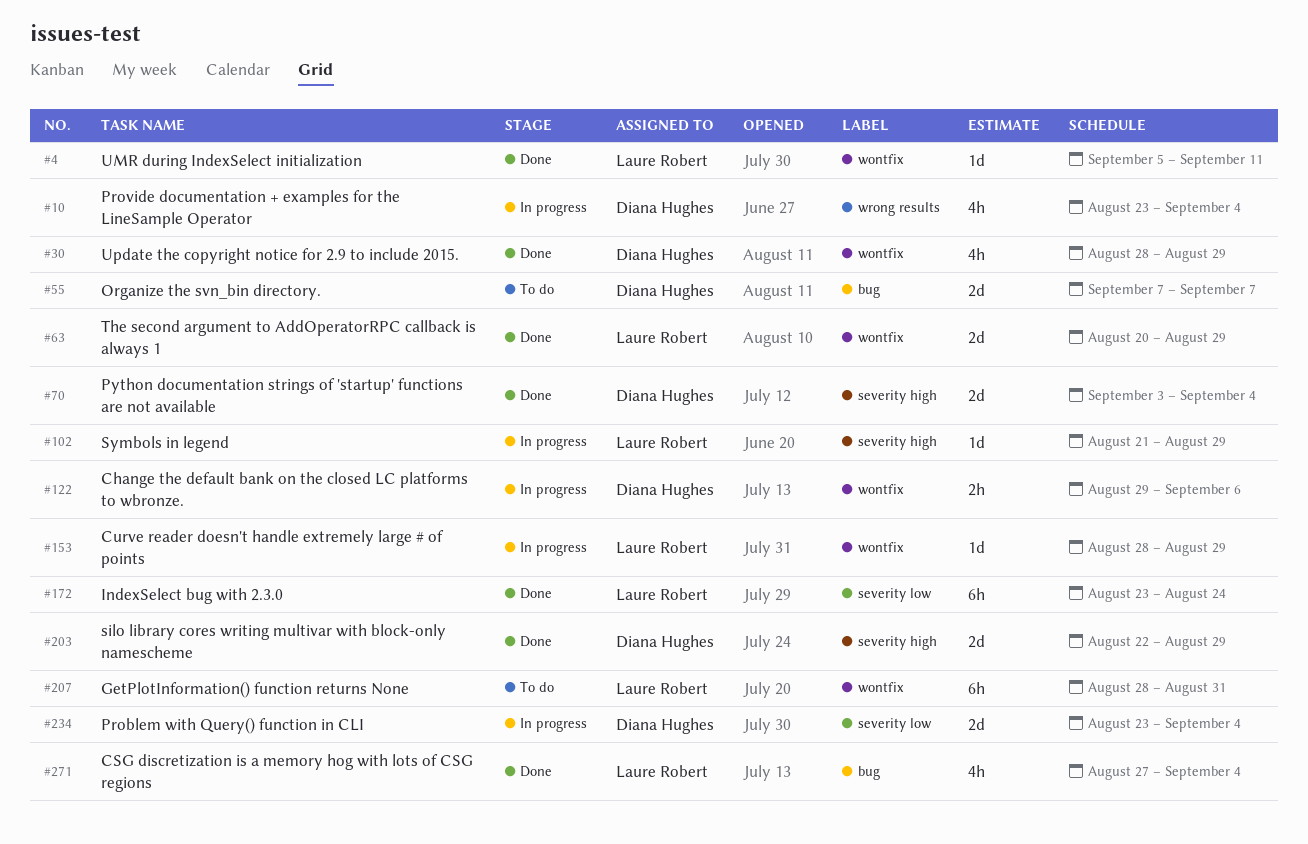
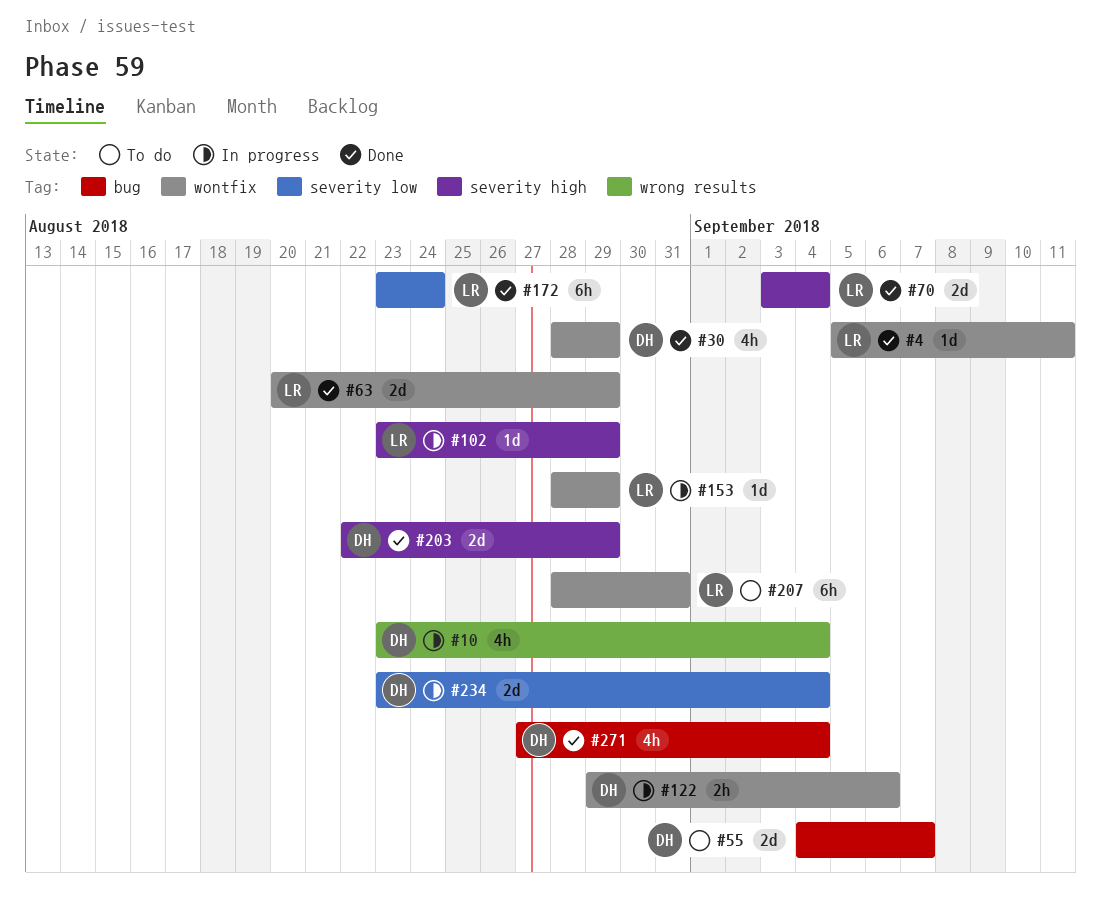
#55, start: Sep 7 -> Sep 4
#70, owner: Diana Hughes -> Laure Robert
#102, start: Aug 21 -> Aug 23
#271, owner: Laure Robert -> Diana Hughes

